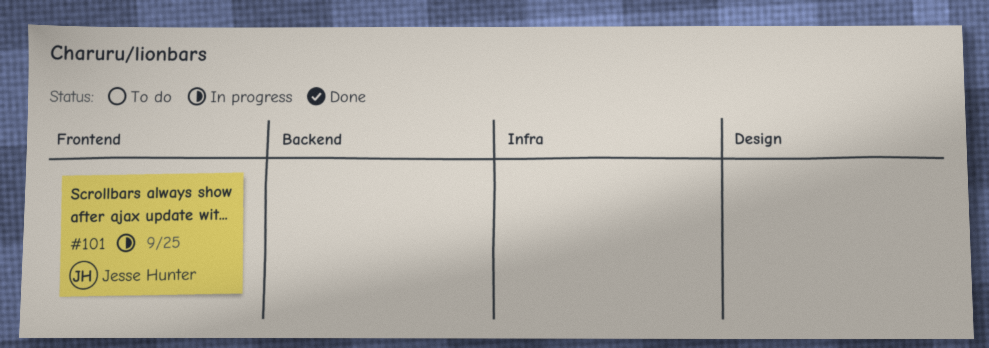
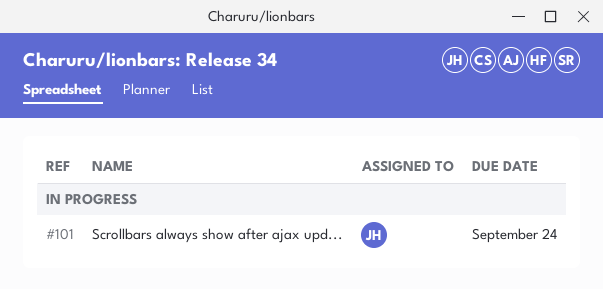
#101, due: Sep 25 -> Sep 24

